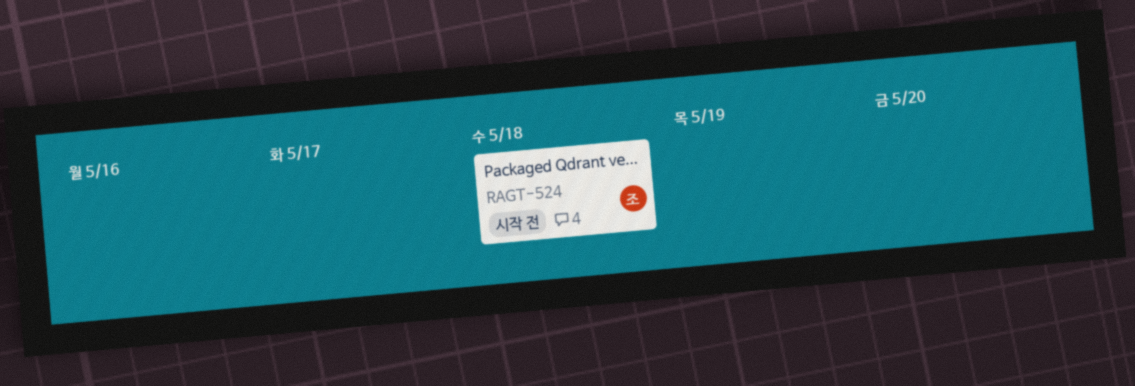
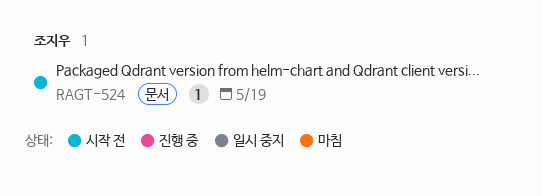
RAGT-524, due: May 18 -> May 19

